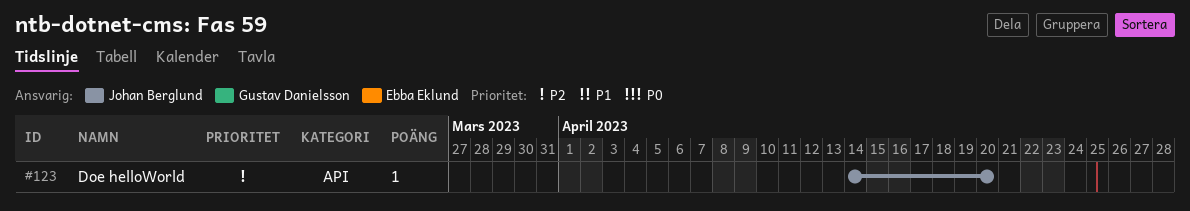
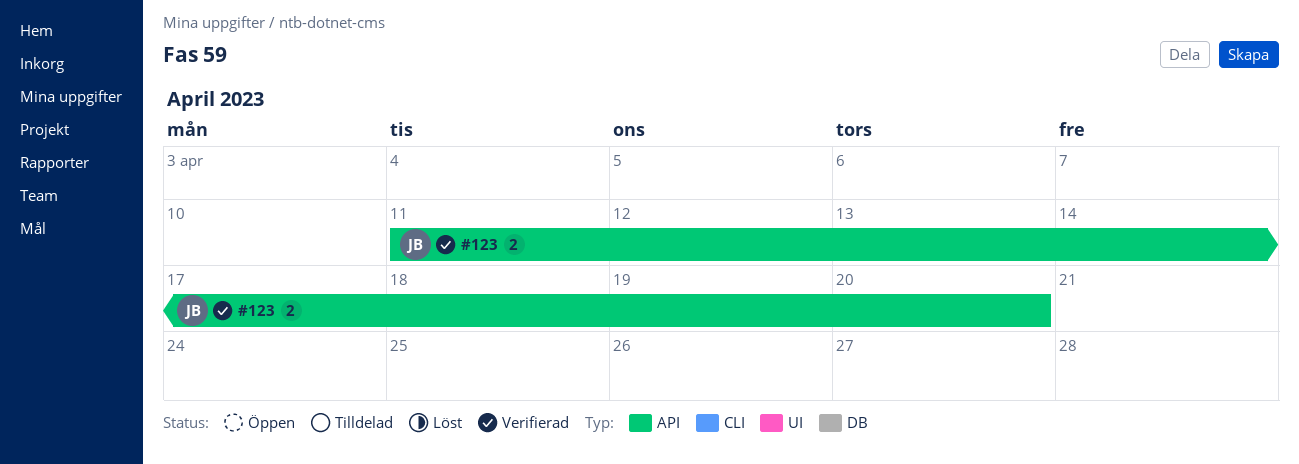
#123, estimate: 1 -> 2
#123, start: Apr 14 -> Apr 11

